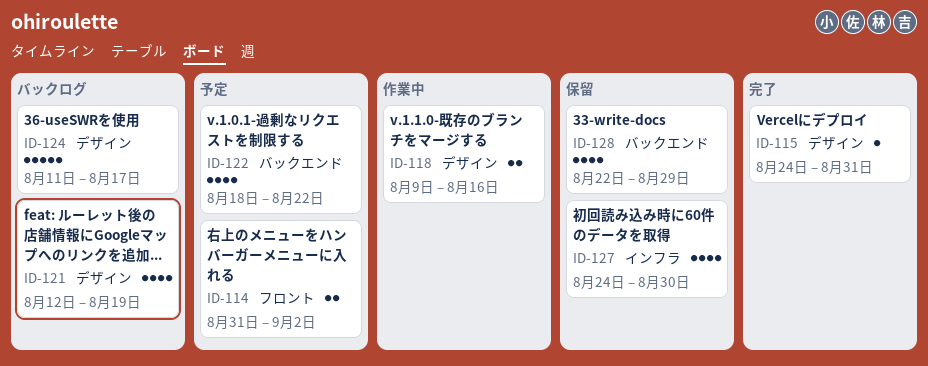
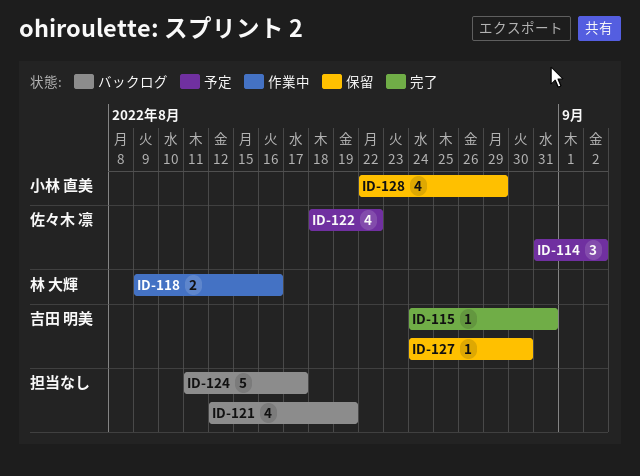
ID-114, estimate: 2 -> 3
ID-127, estimate: 4 -> 1

